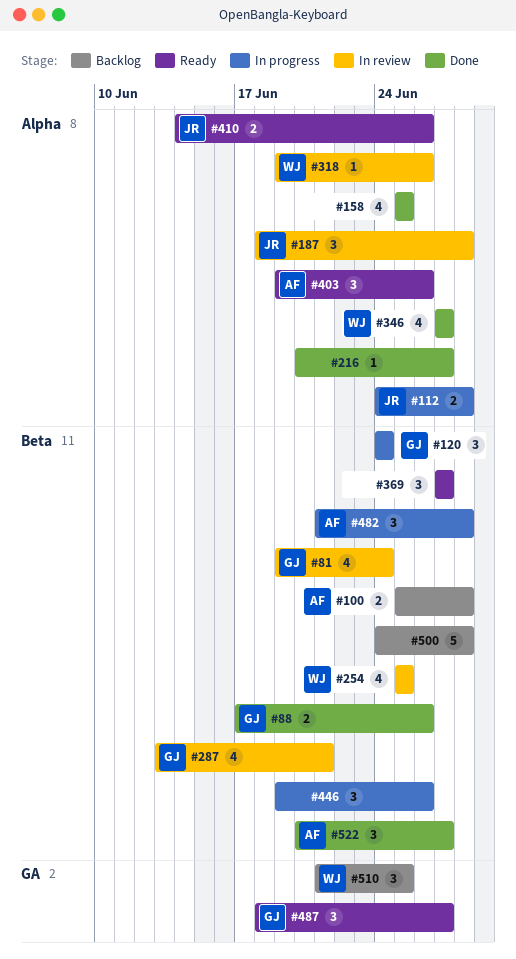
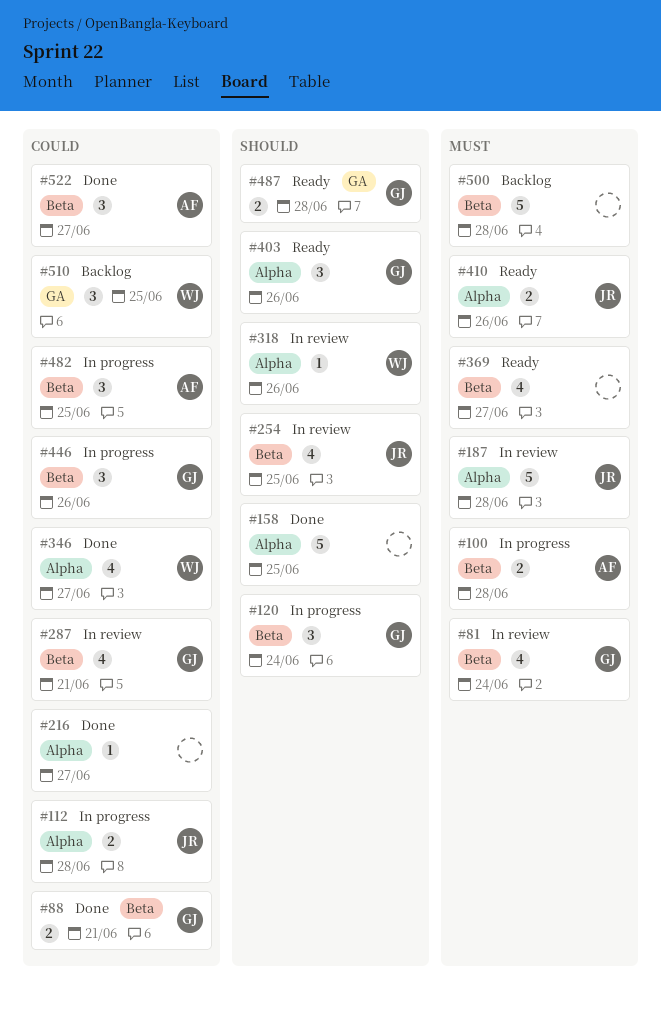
#88, due: Jun 26 -> Jun 21
#100, status: Backlog -> In progress
#158, estimate: 4 -> 5
#187, estimate: 3 -> 5
#254, owner: WJ -> JR
#369, estimate: 3 -> 4
#403, owner: AF -> GJ
#446, owner: none -> GJ
#482, due: Jun 28 -> Jun 25
#487, estimate: 3 -> 2
#487, due: Jun 27 -> Jun 28

